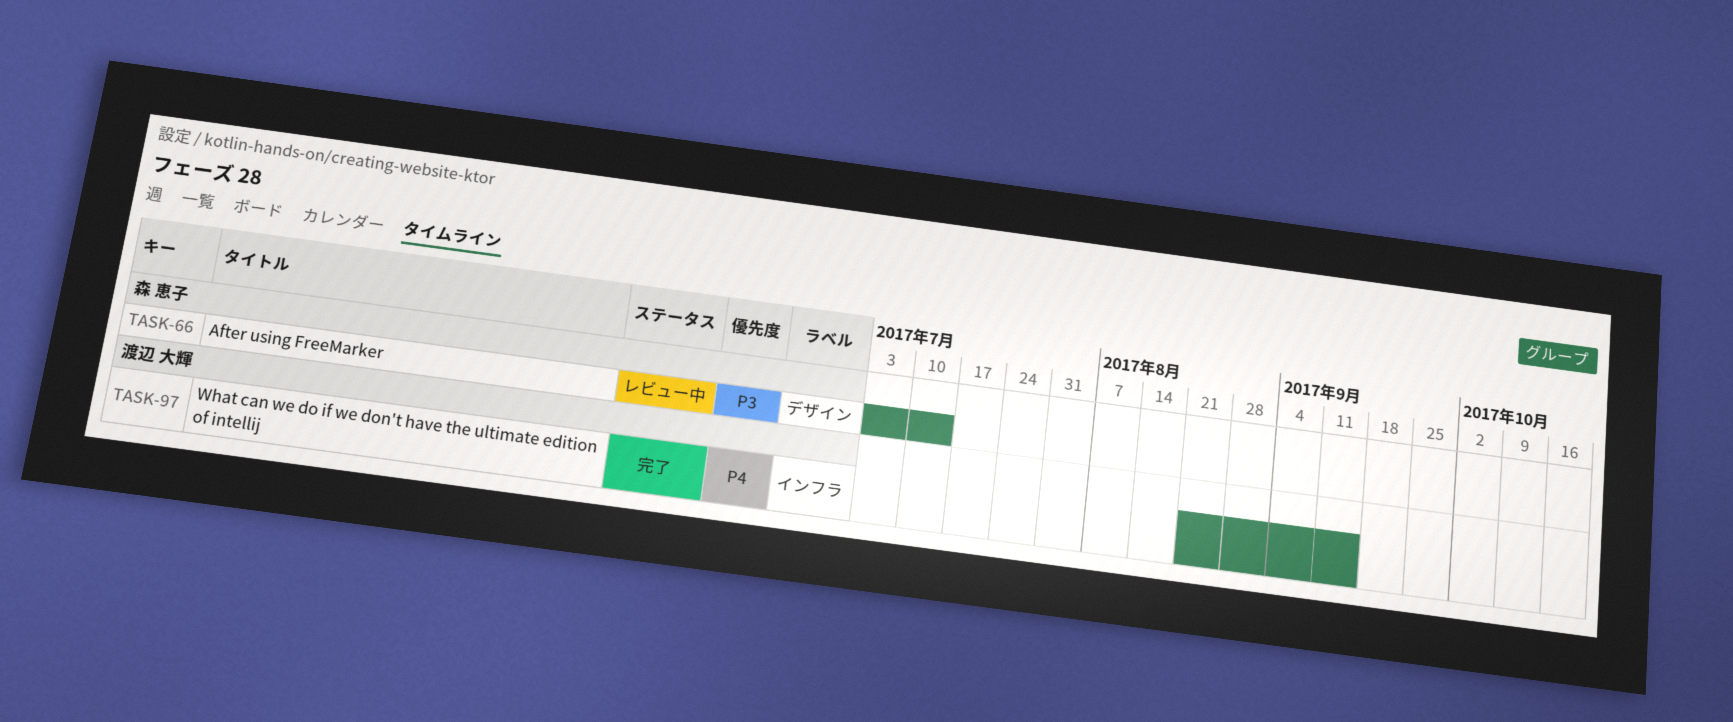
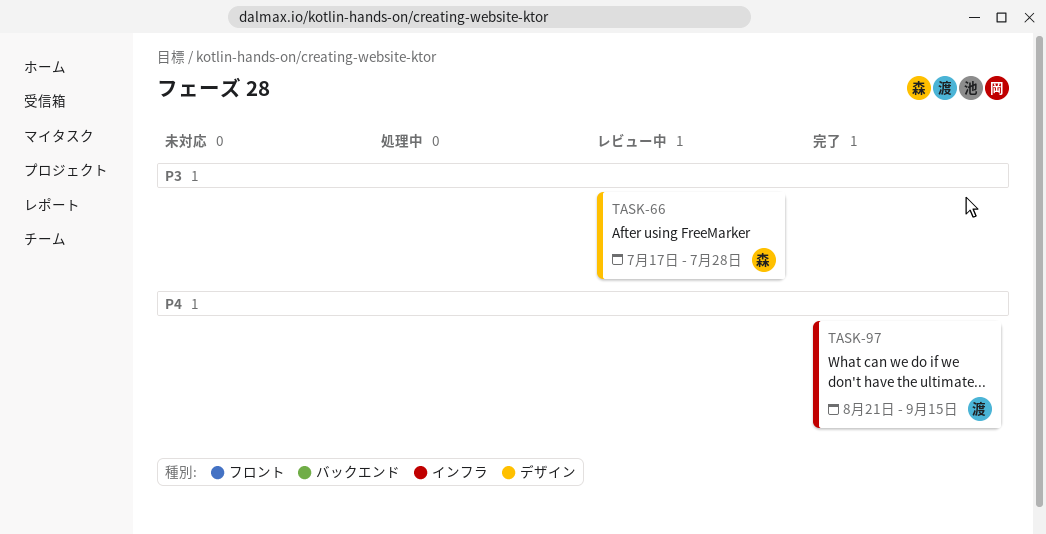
TASK-66, start: Jul 3 -> Jul 17
TASK-66, due: Jul 14 -> Jul 28

